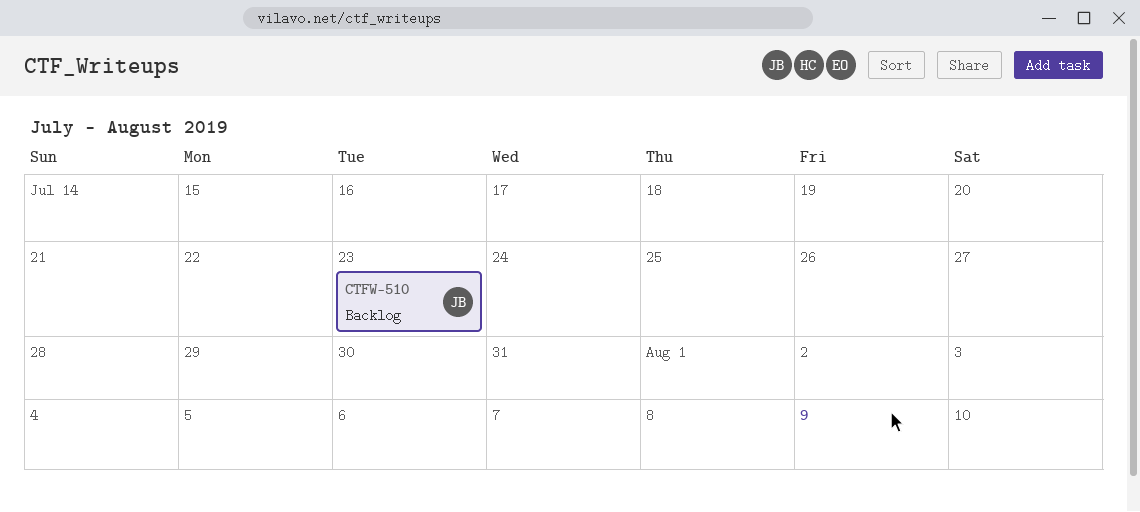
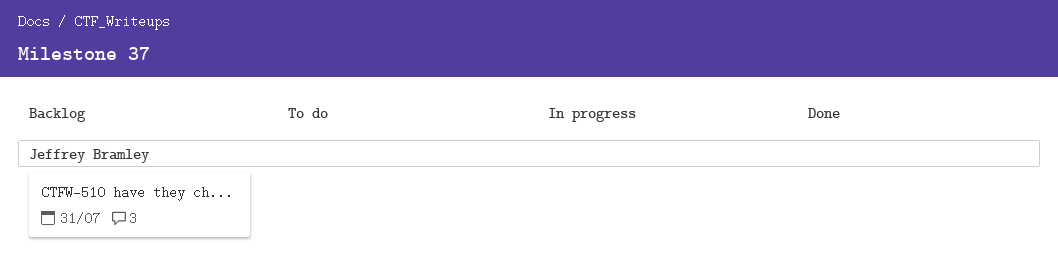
CTFW-510, due: Jul 23 -> Jul 31

